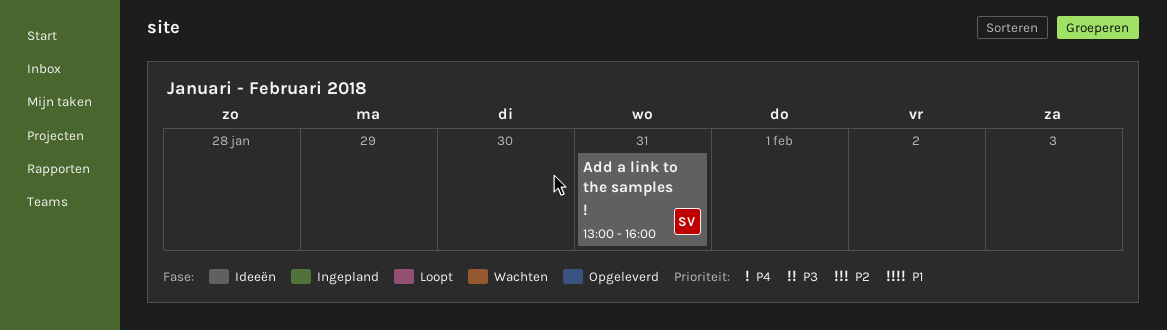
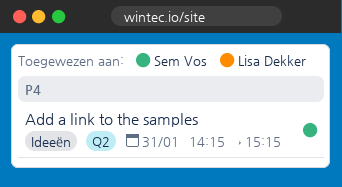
Add a link to the samples, begins: 13:00 -> 14:15
Add a link to the samples, ends: 16:00 -> 15:15

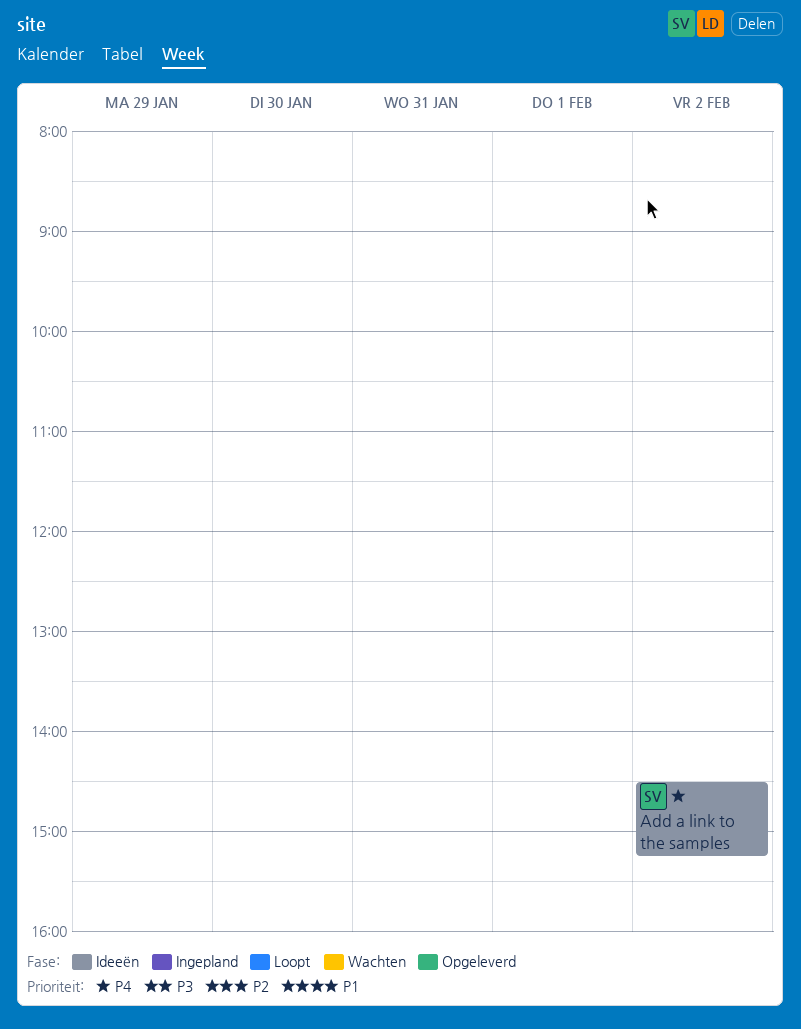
Add a link to the samples, day: Jan 31 -> Feb 2
Add a link to the samples, begins: 14:15 -> 14:30

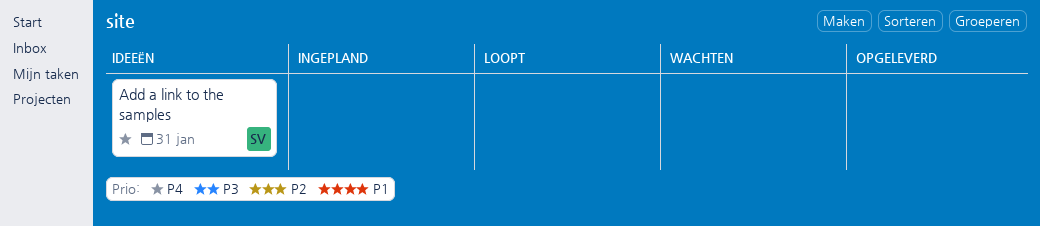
Add a link to the samples, day: Feb 2 -> Jan 31

